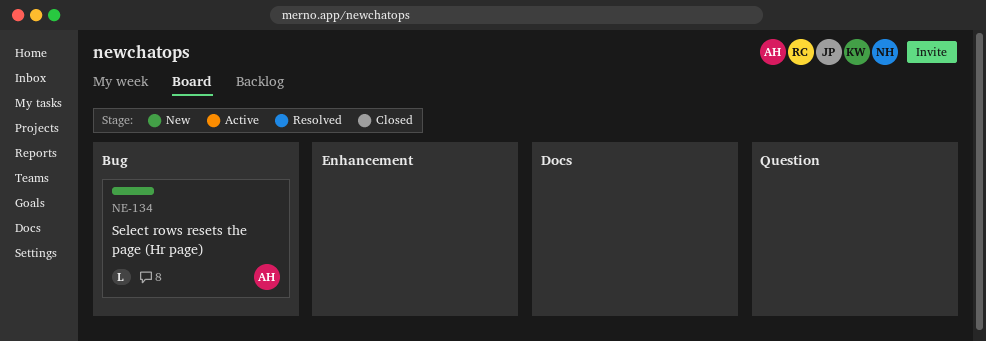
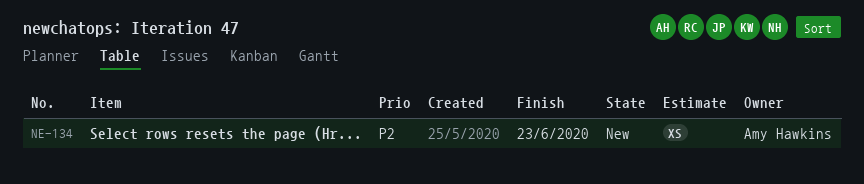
NE-134, estimate: L -> XS

